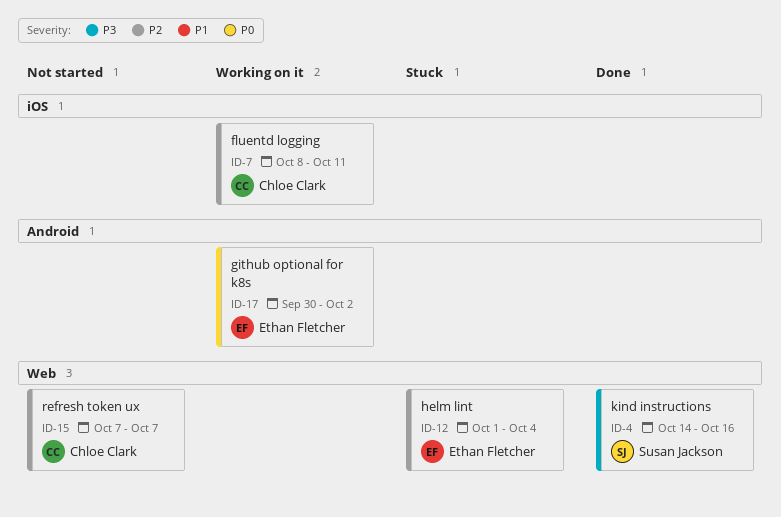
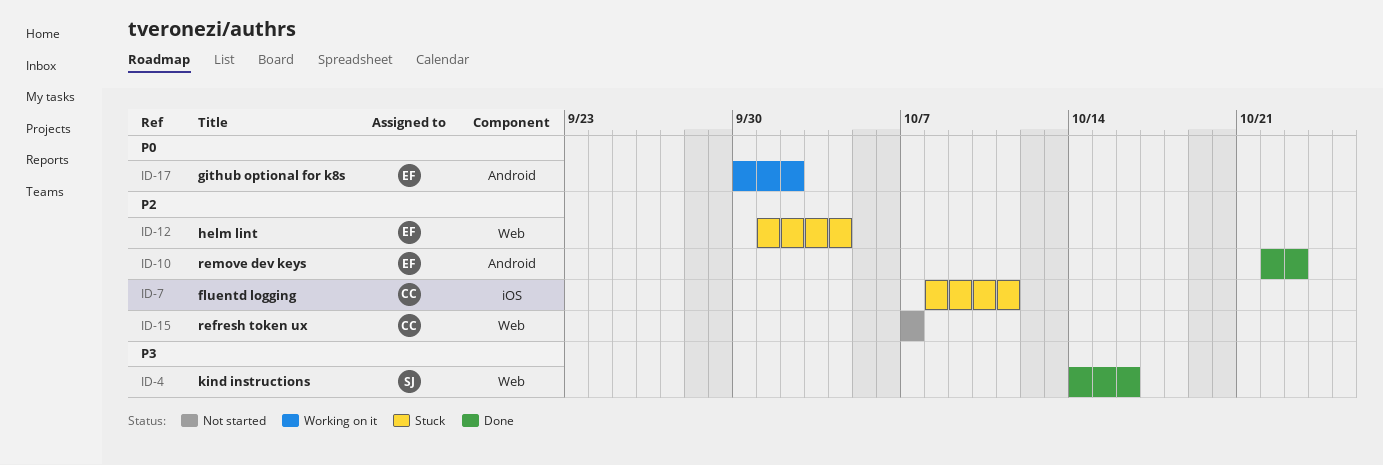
ID-7, status: Working on it -> Stuck
ID-10: none -> present

